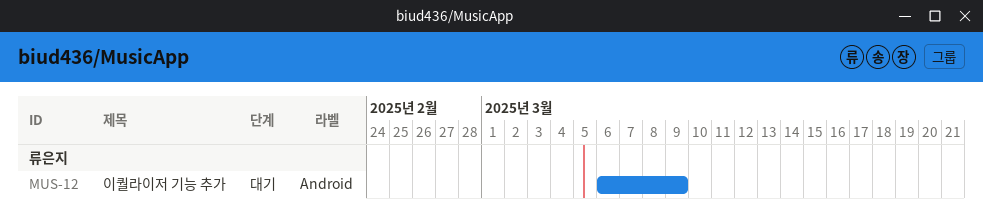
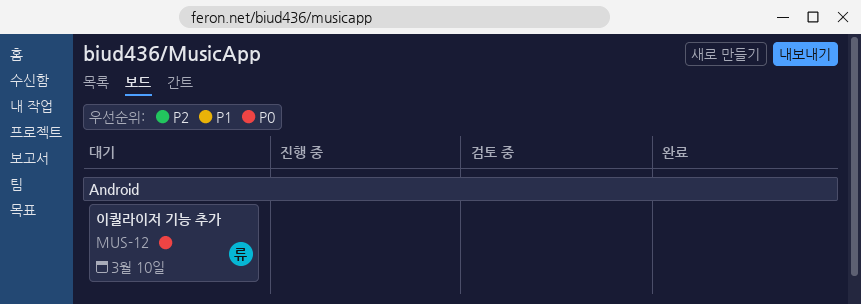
MUS-12, due: Mar 9 -> Mar 10

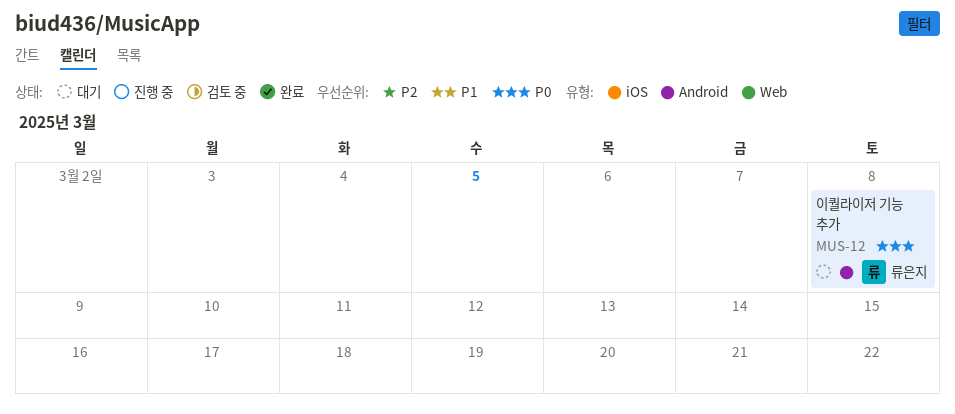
MUS-12, due: Mar 10 -> Mar 8

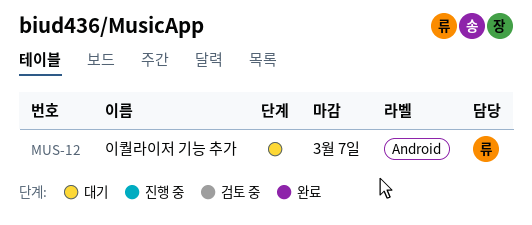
MUS-12, due: Mar 8 -> Mar 7

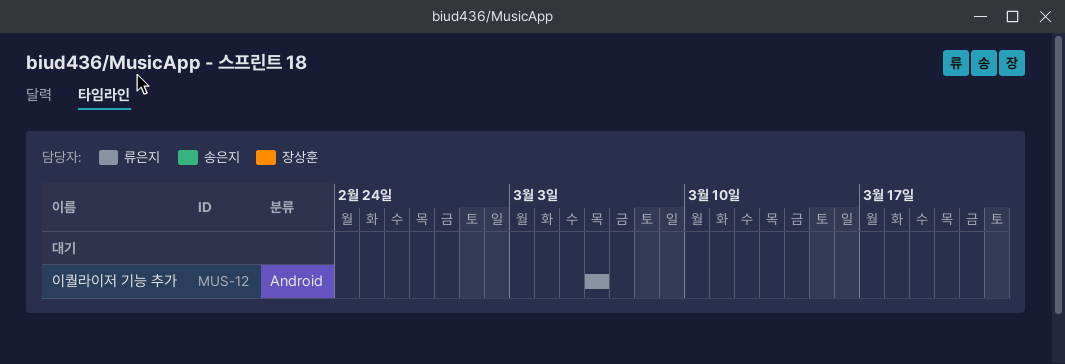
MUS-12, due: Mar 7 -> Mar 6

